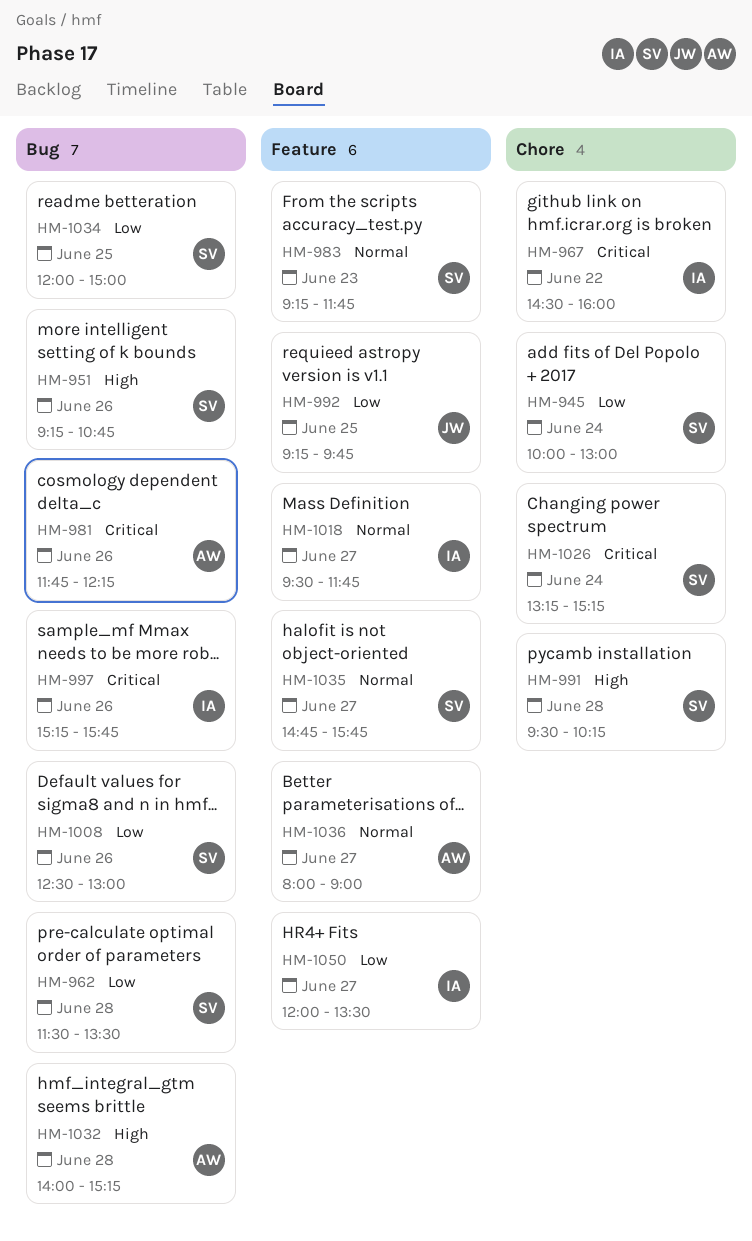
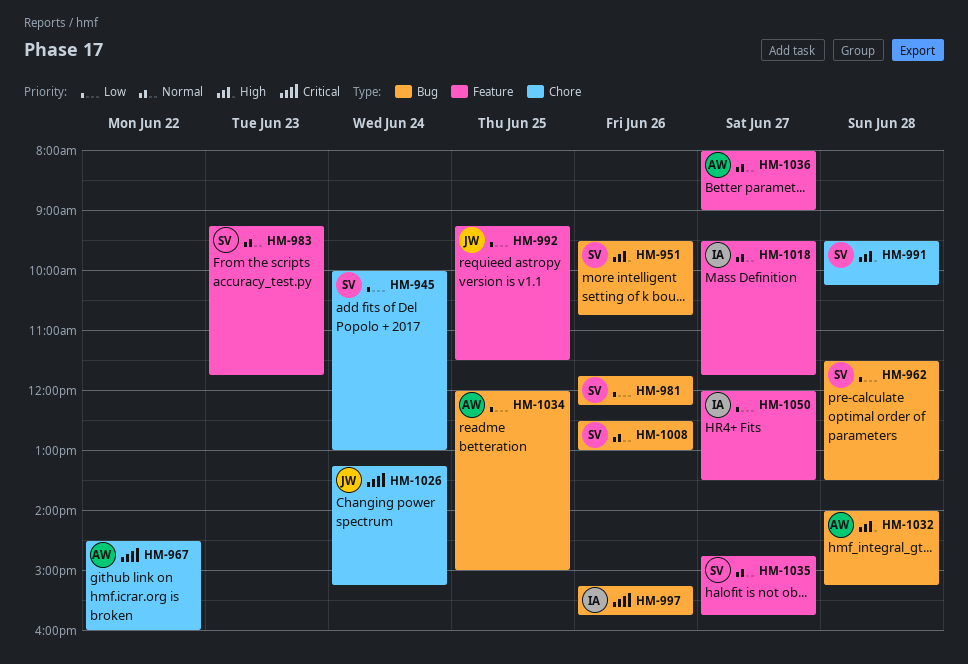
HM-951, begins: 09:15 -> 09:30
HM-967, owner: IA -> AW
HM-981, owner: AW -> SV
HM-981, priority: Critical -> Low
HM-992, ends: 09:45 -> 11:30
HM-1008, priority: Low -> Normal
HM-1026, owner: SV -> JW
HM-1034, owner: SV -> AW

